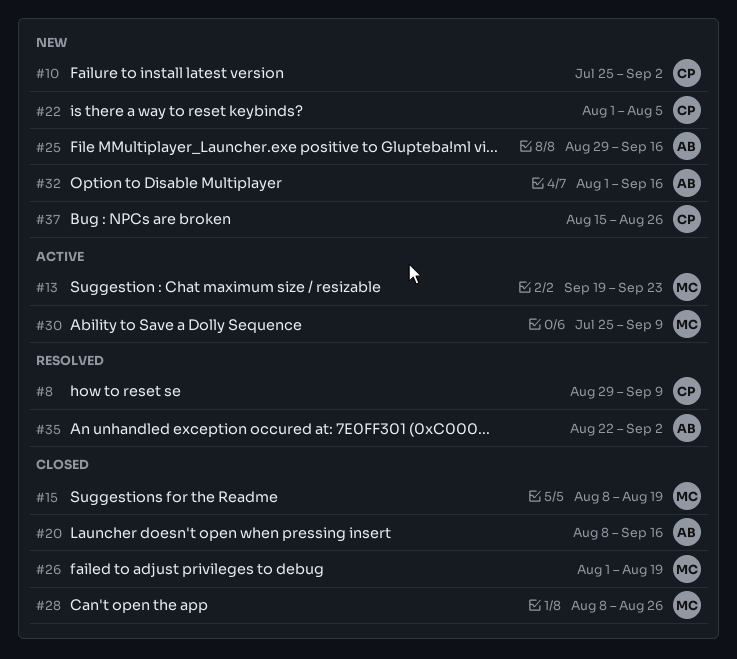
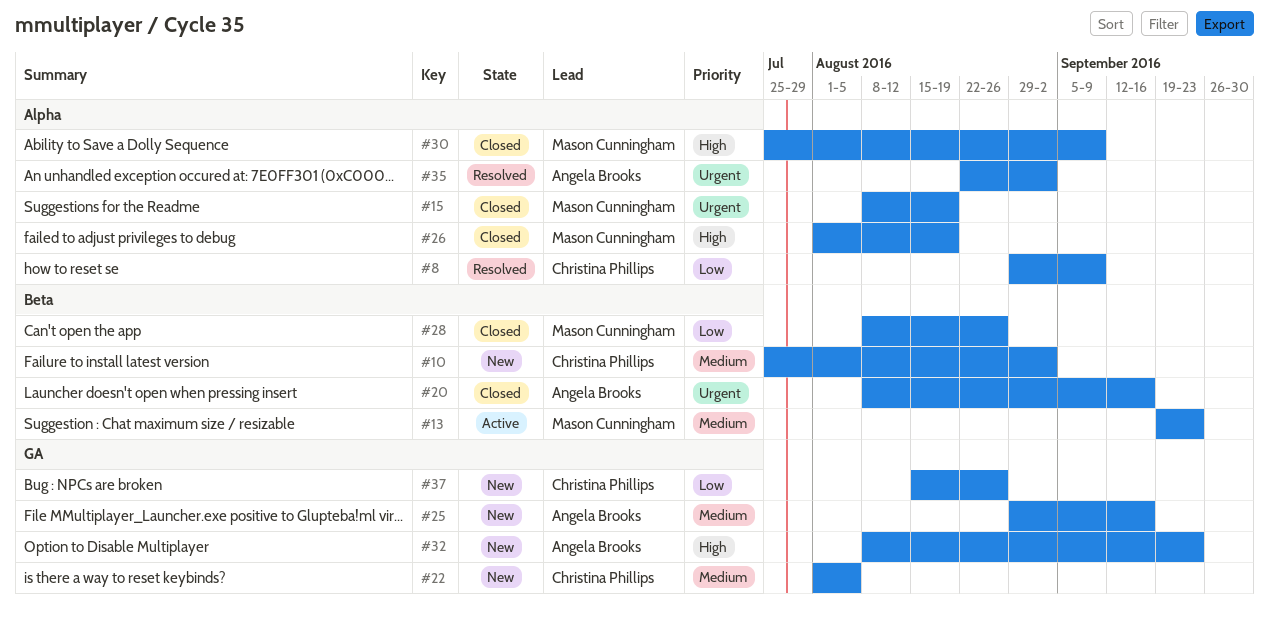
#30, status: Active -> Closed
#32, start: Aug 1 -> Aug 8
#32, due: Sep 16 -> Sep 23

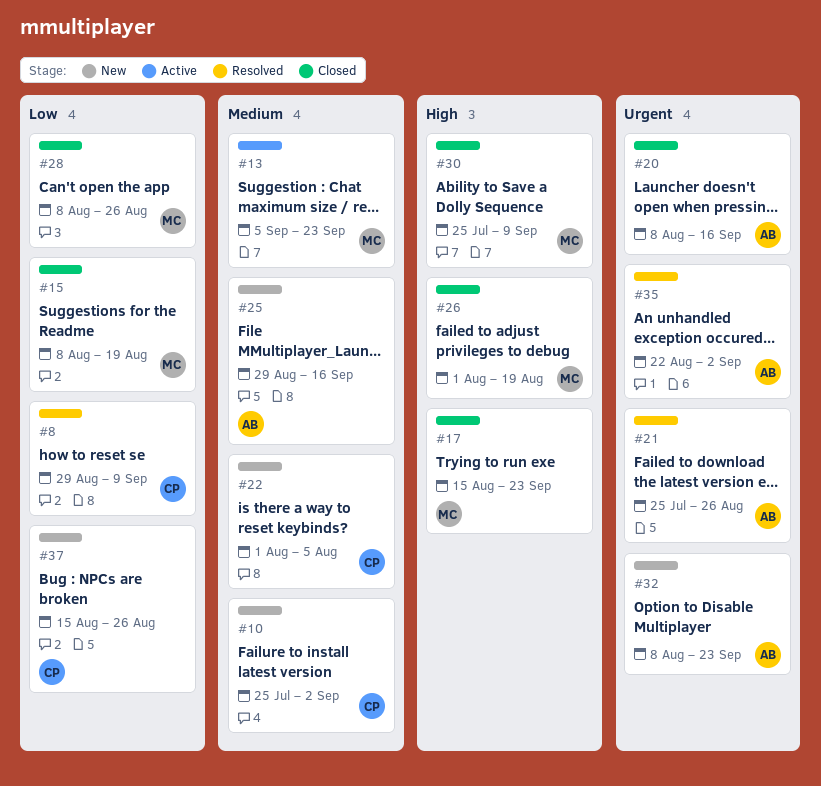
#13, start: Sep 19 -> Sep 5
#15, priority: Urgent -> Low
#17: none -> present
#21: none -> present
#32, priority: High -> Urgent

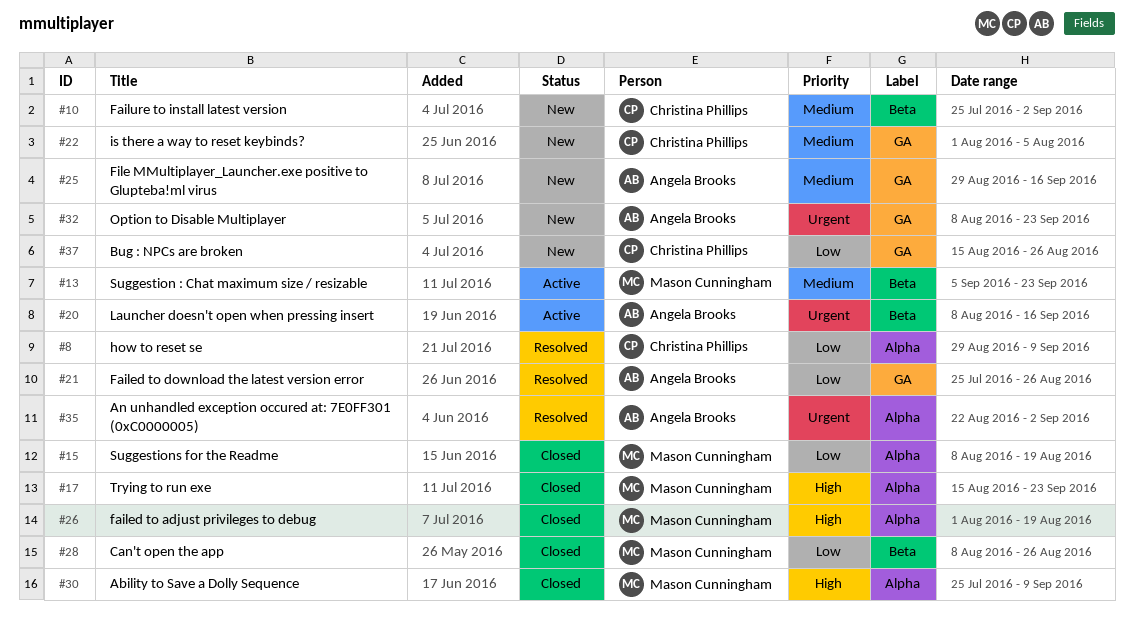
#20, status: Closed -> Active
#21, priority: Urgent -> Low

